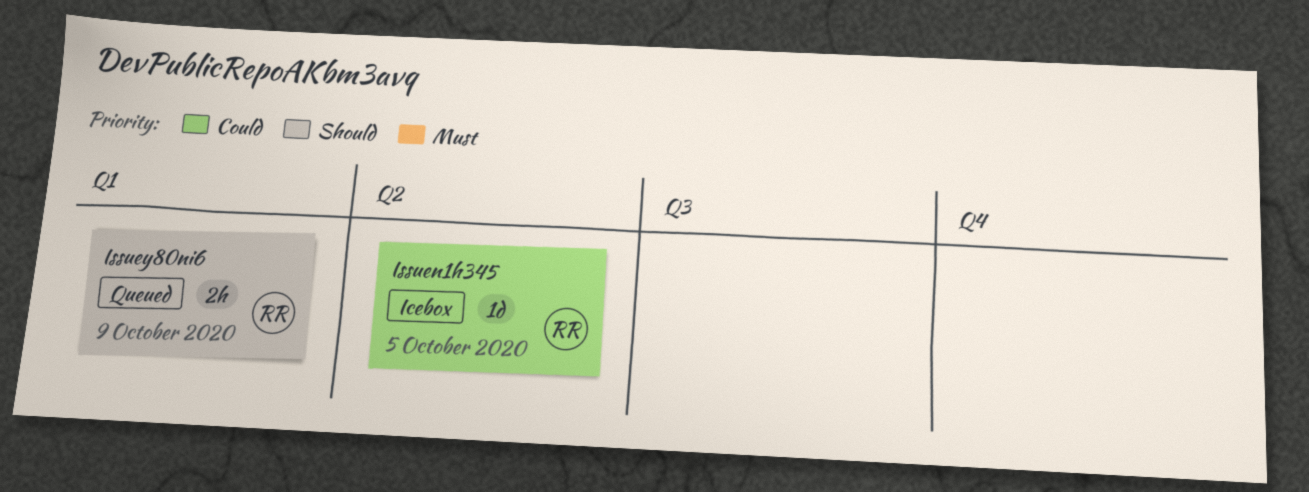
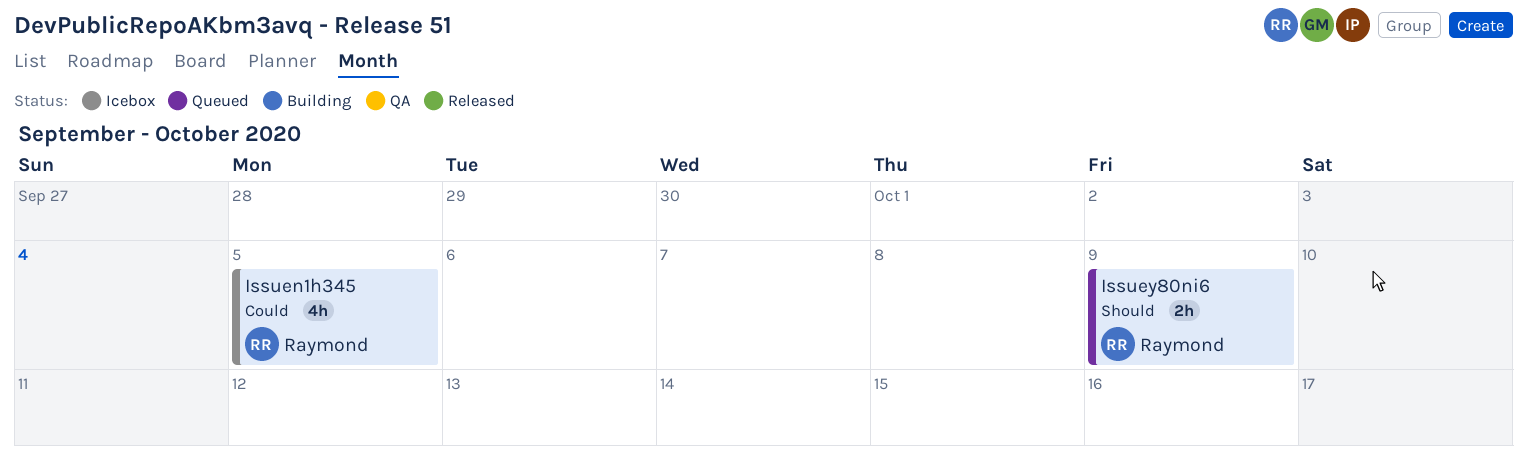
Issuen1h345, estimate: 1d -> 4h

